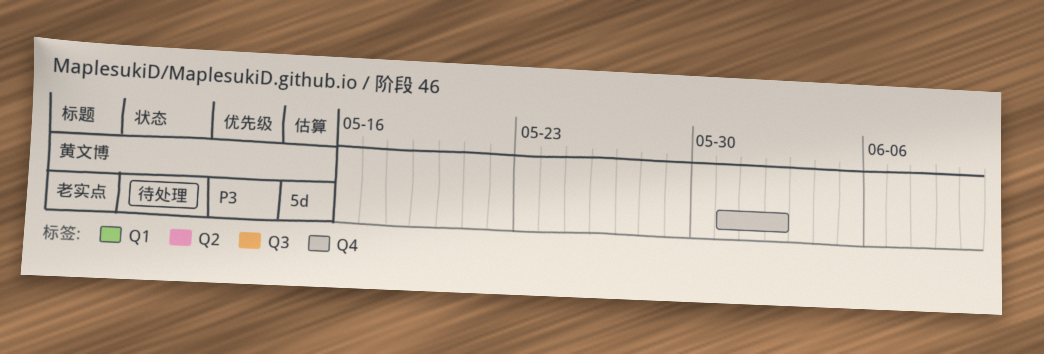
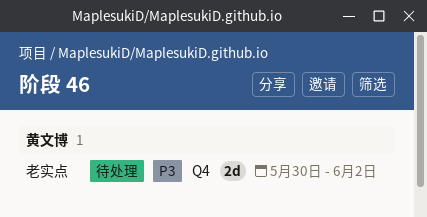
老实点, estimate: 5d -> 2d
老实点, start: May 31 -> May 30

